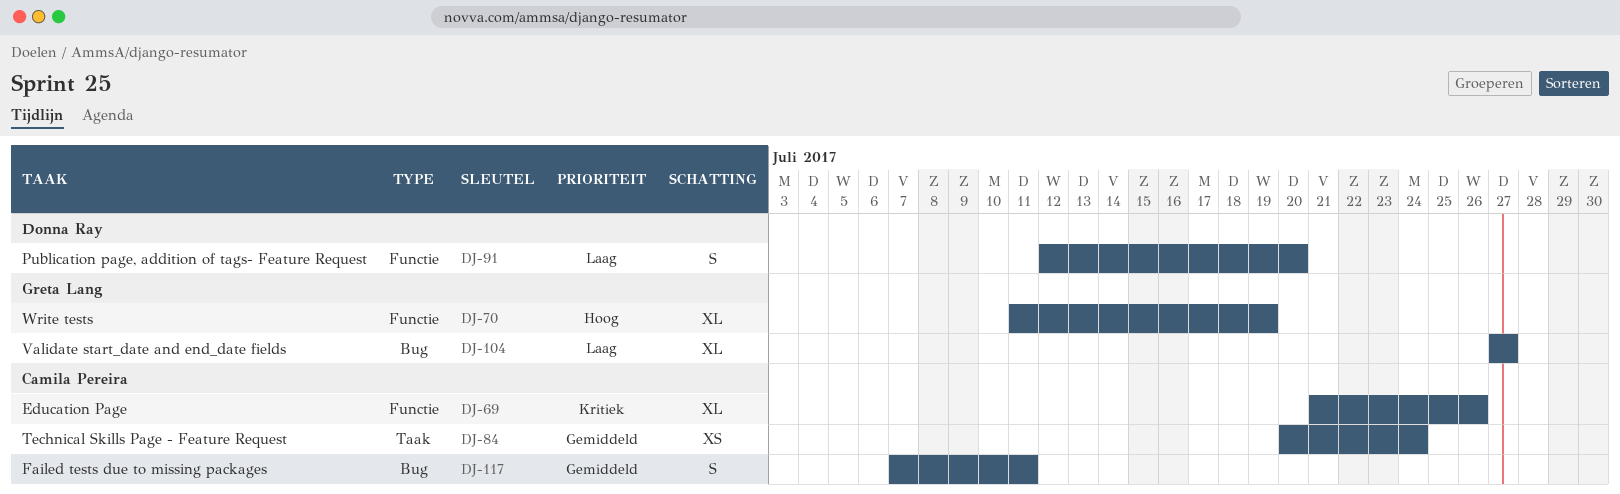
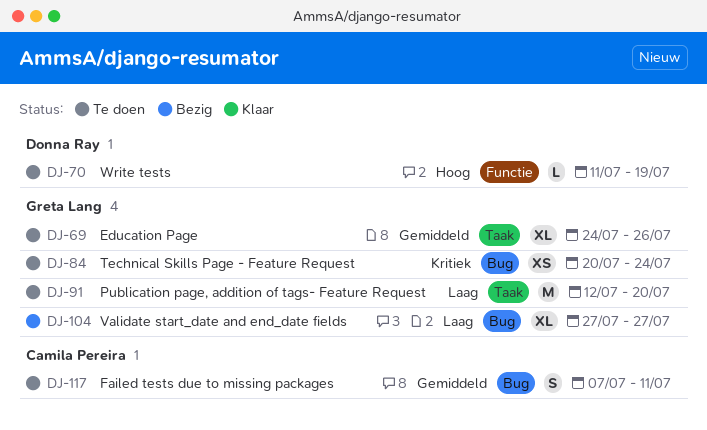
DJ-69, owner: Camila Pereira -> Greta Lang
DJ-69, priority: Kritiek -> Gemiddeld
DJ-69, label: Functie -> Taak
DJ-69, start: Jul 21 -> Jul 24
DJ-70, owner: Greta Lang -> Donna Ray
DJ-70, estimate: XL -> L
DJ-84, owner: Camila Pereira -> Greta Lang
DJ-84, priority: Gemiddeld -> Kritiek
DJ-84, label: Taak -> Bug
DJ-91, owner: Donna Ray -> Greta Lang
DJ-91, label: Functie -> Taak
DJ-91, estimate: S -> M

